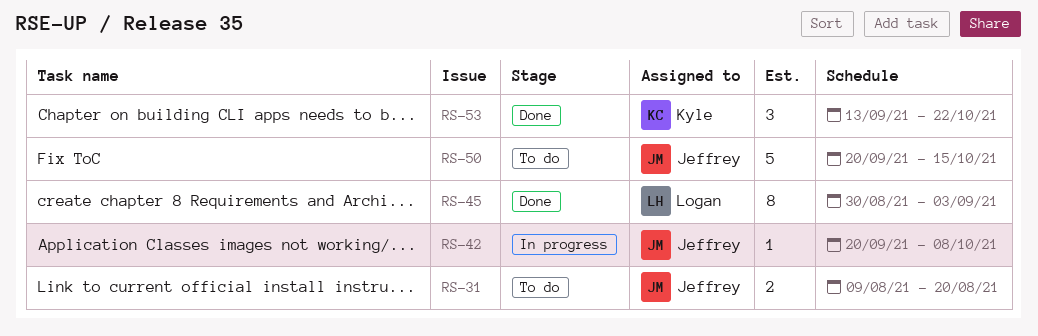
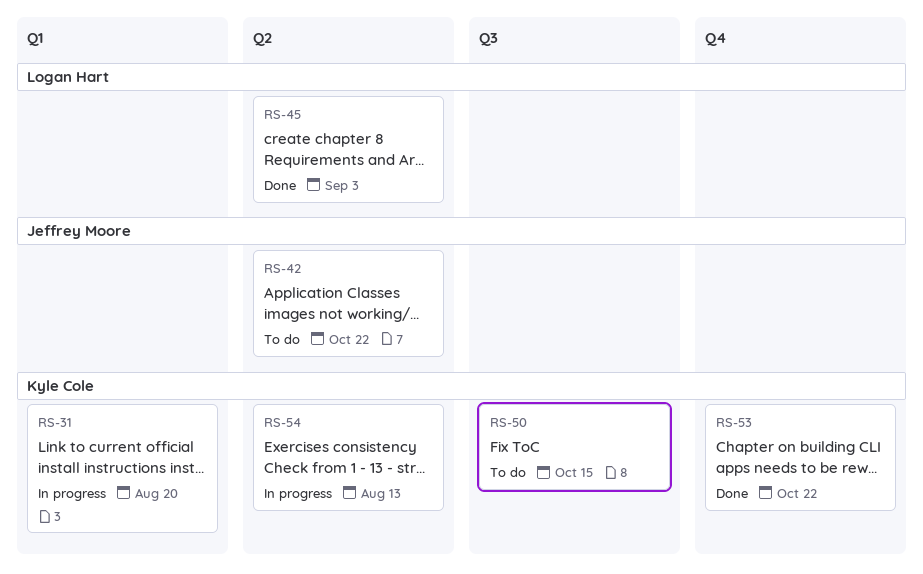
RS-31, status: To do -> In progress
RS-31, owner: Jeffrey Moore -> Kyle Cole
RS-42, status: In progress -> To do
RS-42, due: Oct 8 -> Oct 22
RS-50, owner: Jeffrey Moore -> Kyle Cole
RS-54: none -> present

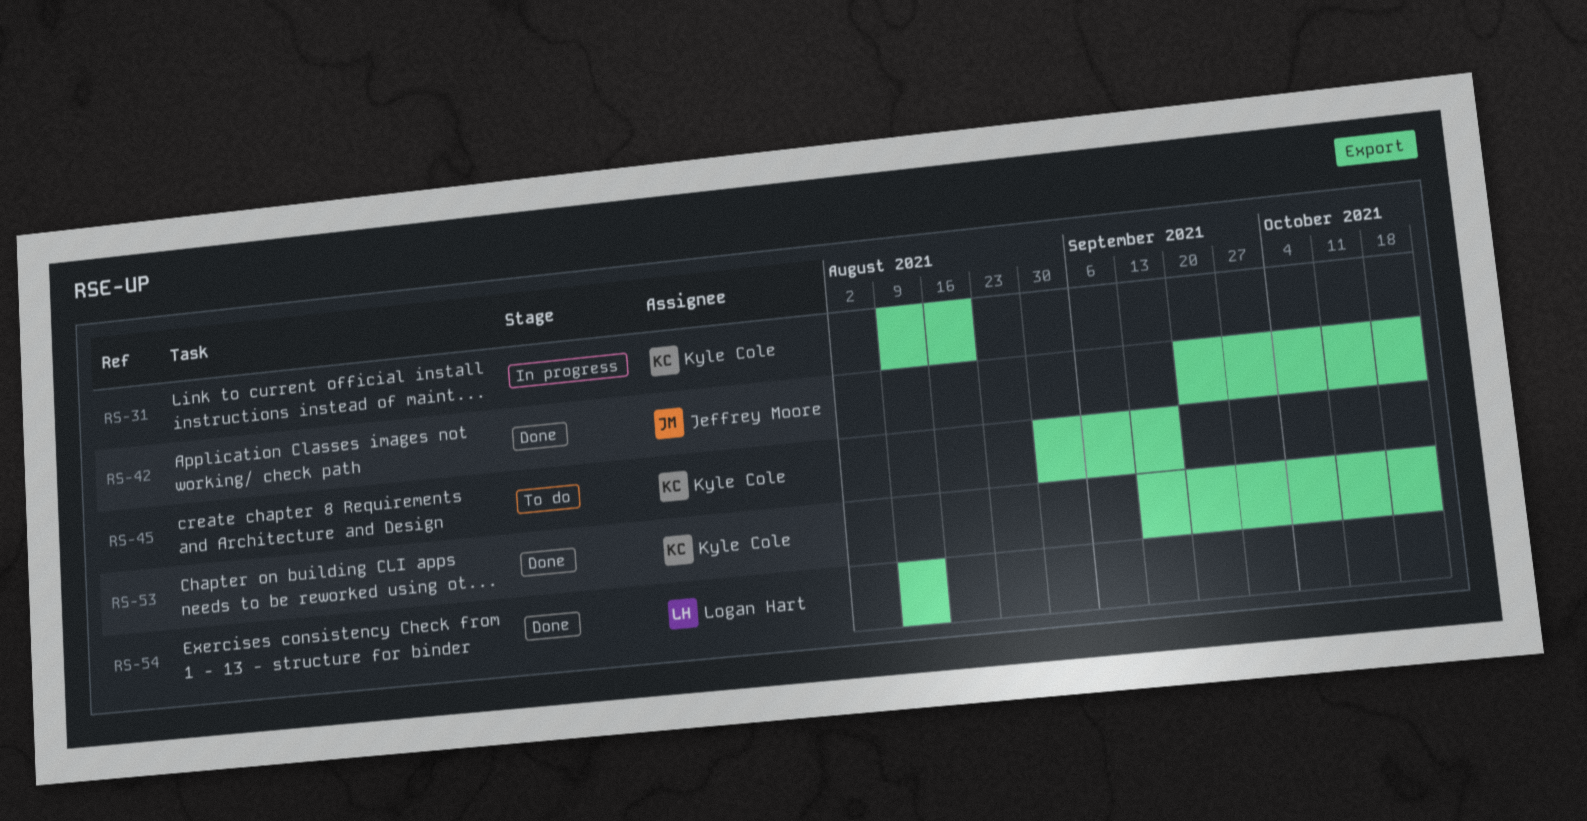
RS-42, status: To do -> Done
RS-45, status: Done -> To do
RS-45, owner: Logan Hart -> Kyle Cole
RS-45, due: Sep 3 -> Sep 17
RS-50: present -> none
RS-54, status: In progress -> Done
RS-54, owner: Kyle Cole -> Logan Hart

